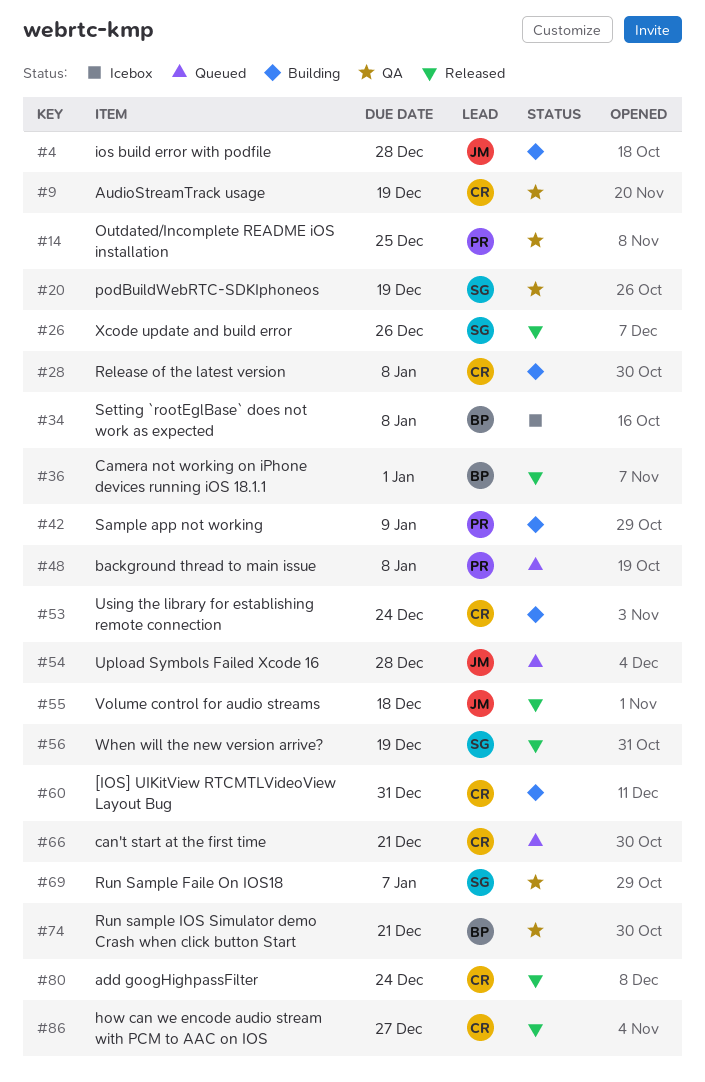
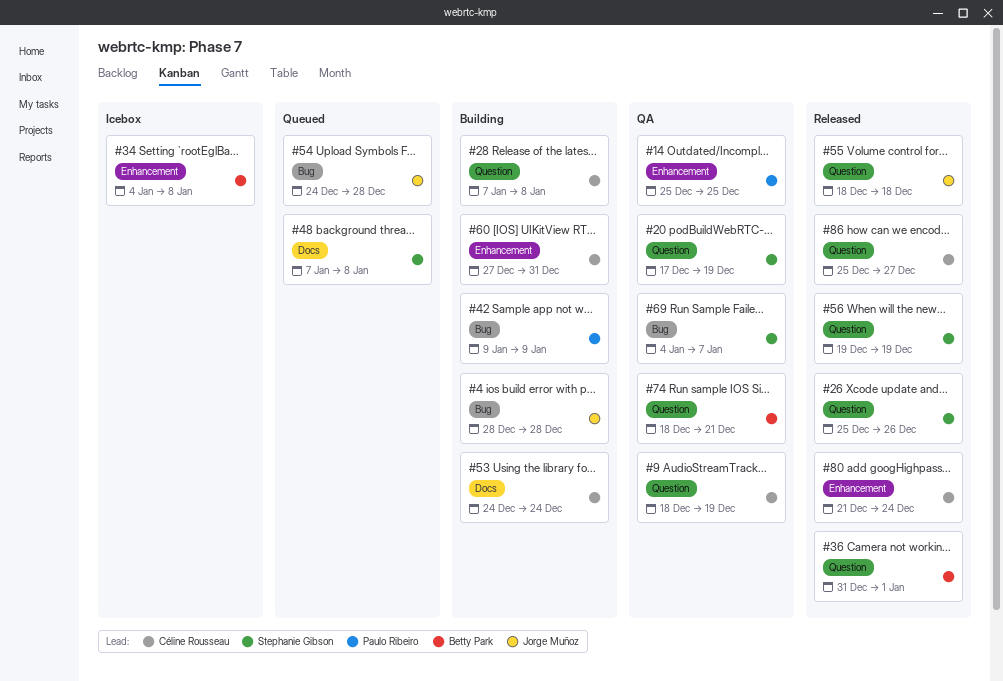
#48, owner: Paulo Ribeiro -> Stephanie Gibson
#66: present -> none

